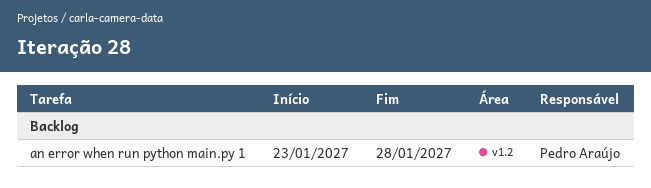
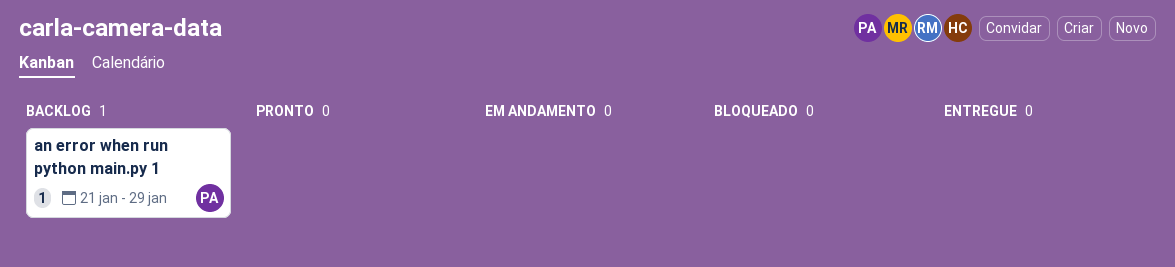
an error when run python main.py 1, start: Jan 23 -> Jan 21
an error when run python main.py 1, due: Jan 28 -> Jan 29

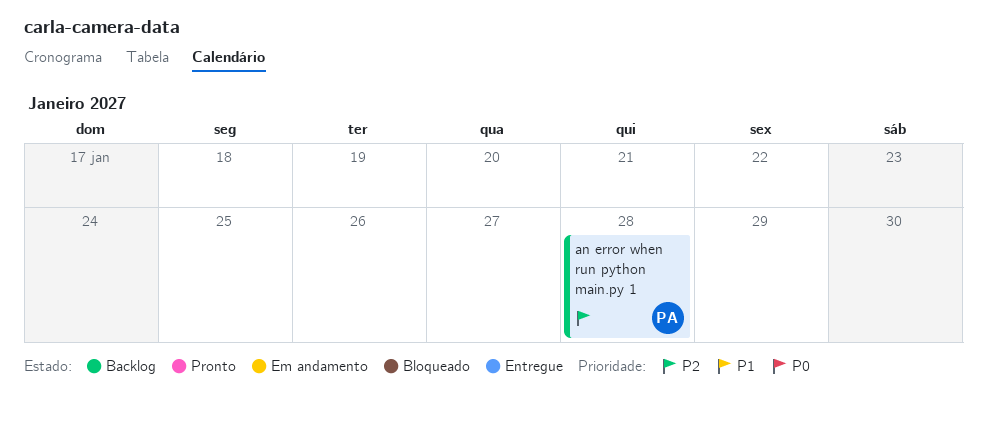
an error when run python main.py 1, due: Jan 29 -> Jan 28

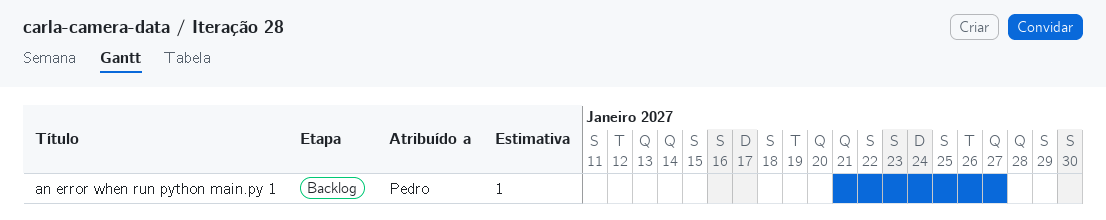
an error when run python main.py 1, due: Jan 28 -> Jan 27

